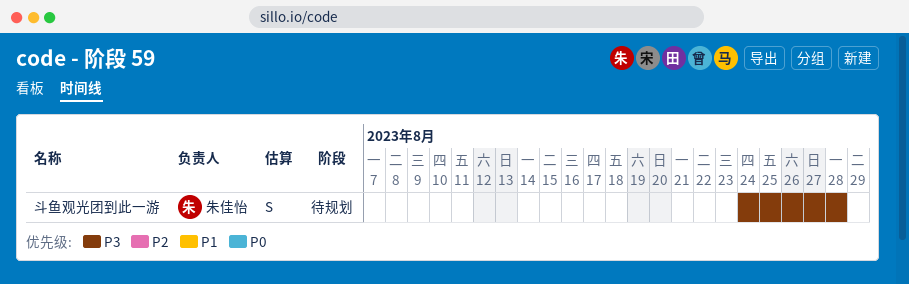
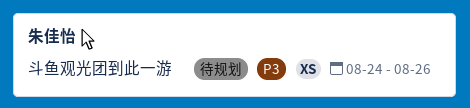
斗鱼观光团到此一游, estimate: S -> XS
斗鱼观光团到此一游, due: Aug 28 -> Aug 26

